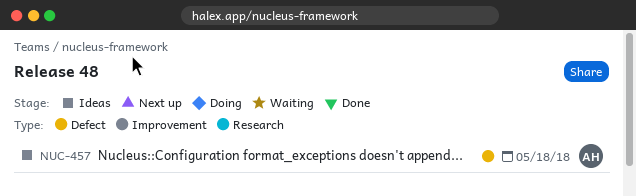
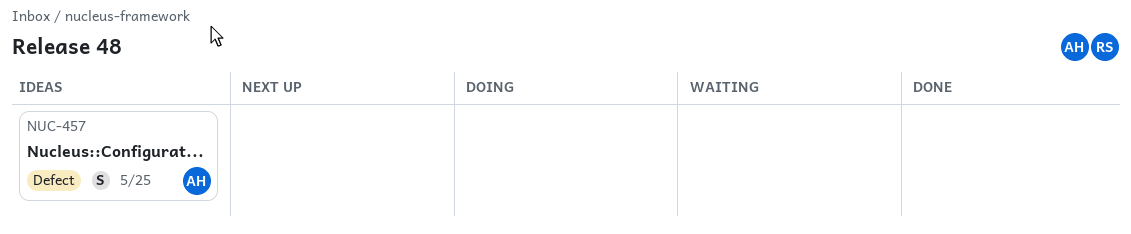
NUC-457, due: May 18 -> May 25

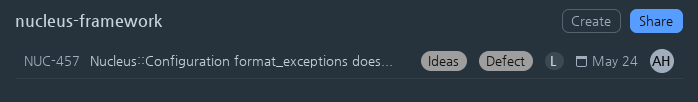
NUC-457, estimate: S -> L
NUC-457, due: May 25 -> May 24

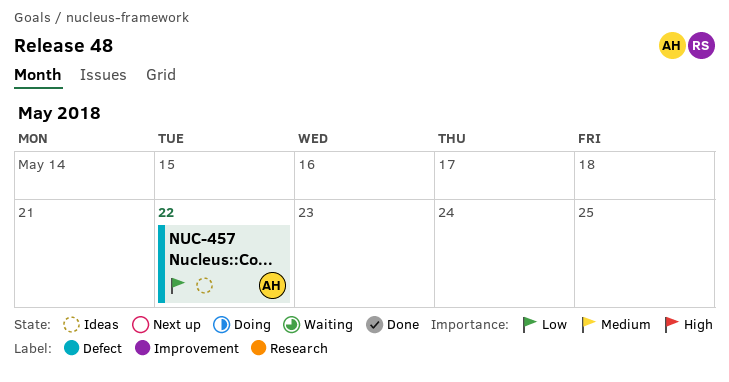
NUC-457, due: May 24 -> May 22

